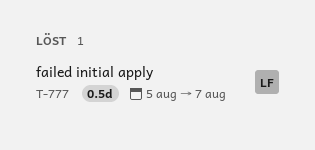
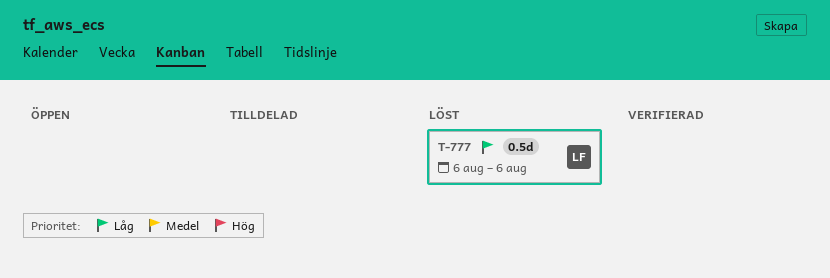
T-777, start: Aug 5 -> Aug 6
T-777, due: Aug 7 -> Aug 6

